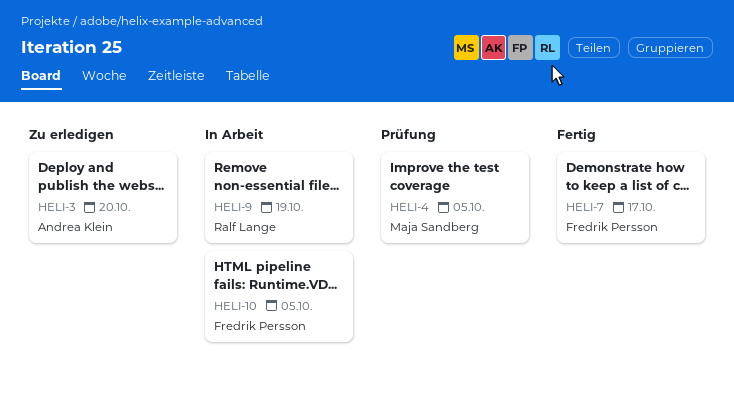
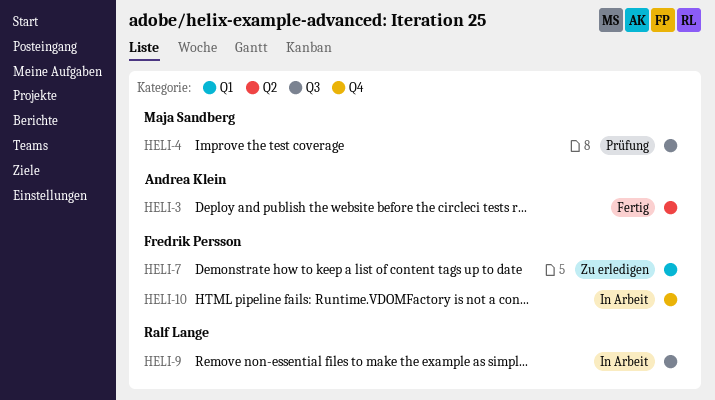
HELI-3, status: Zu erledigen -> Fertig
HELI-7, status: Fertig -> Zu erledigen

